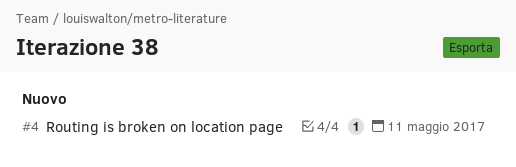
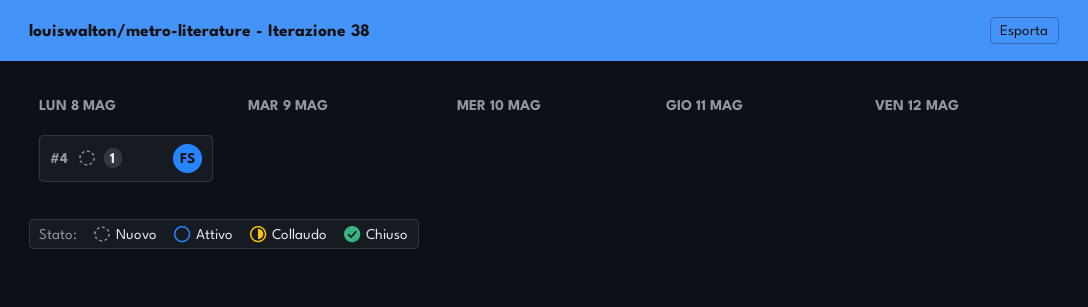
#4, due: May 11 -> May 8

